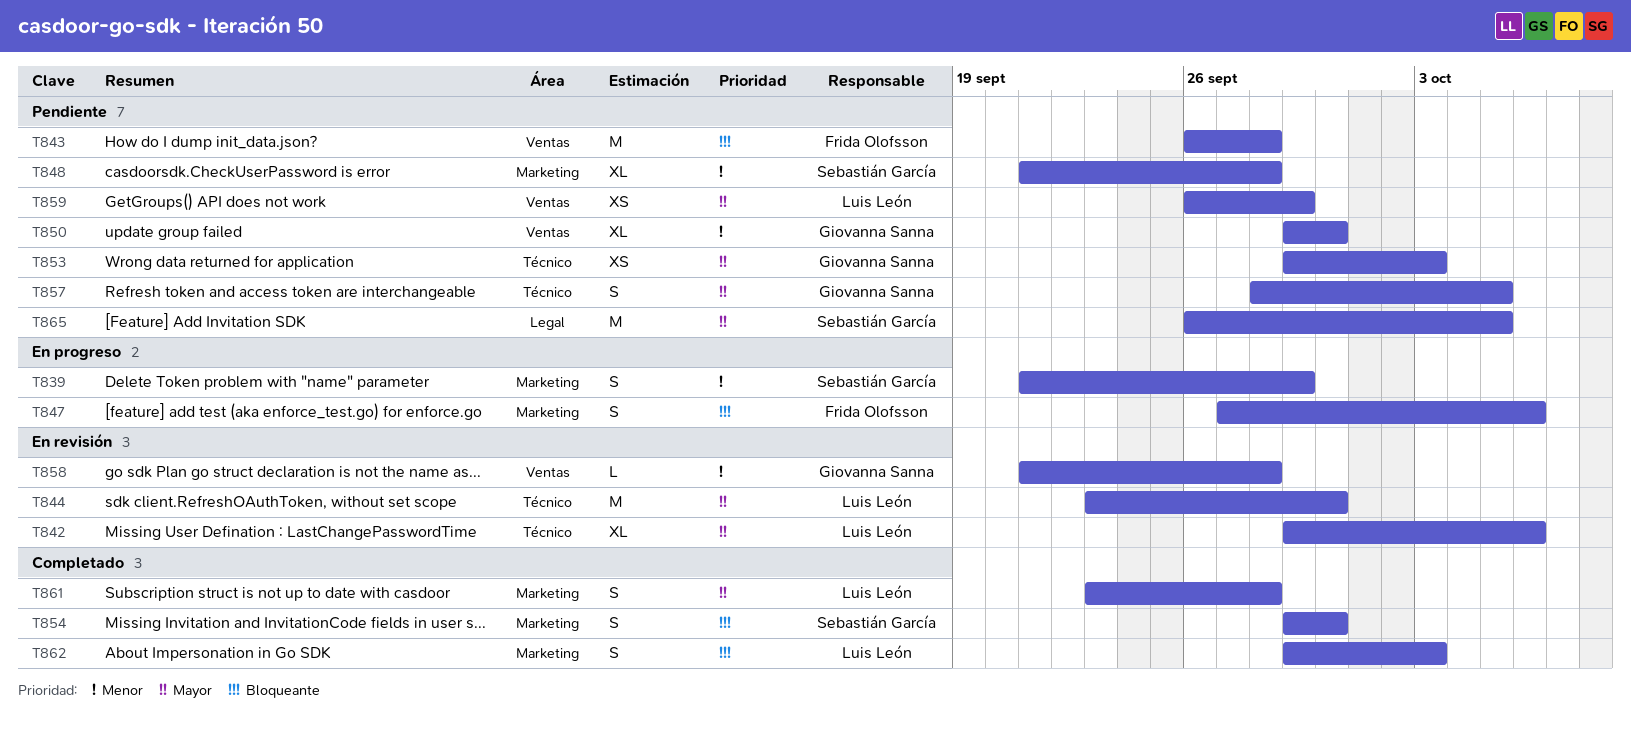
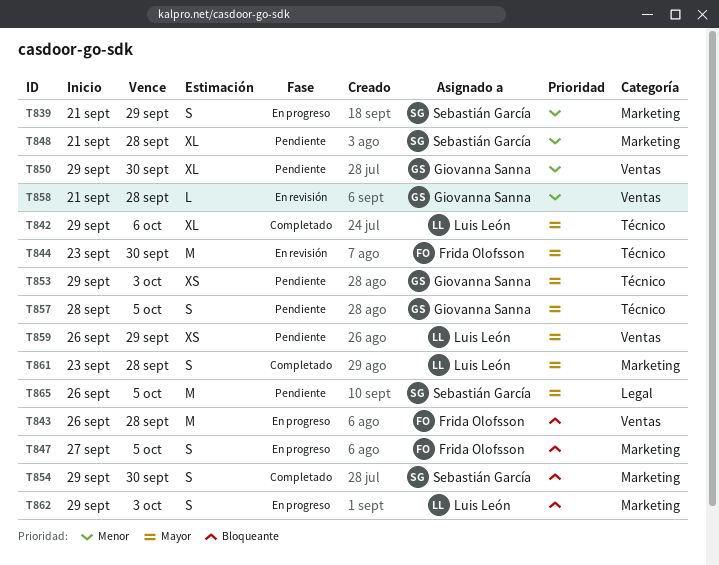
T842, status: En revisión -> Completado
T843, status: Pendiente -> En progreso
T844, owner: Luis León -> Frida Olofsson
T847, due: Oct 6 -> Oct 5
T862, status: Completado -> En progreso

